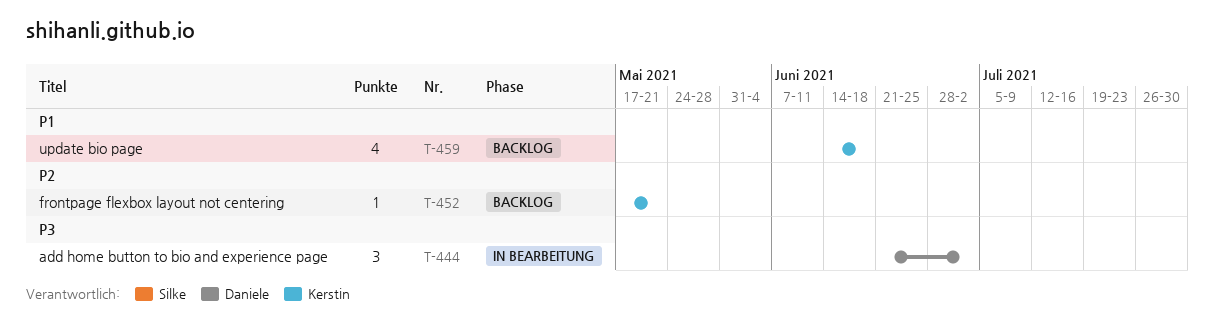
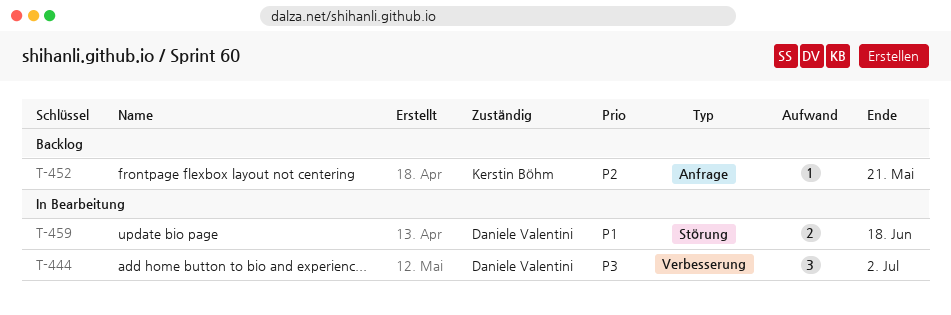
T-459, status: Backlog -> In Bearbeitung
T-459, owner: Kerstin Böhm -> Daniele Valentini
T-459, estimate: 4 -> 2

